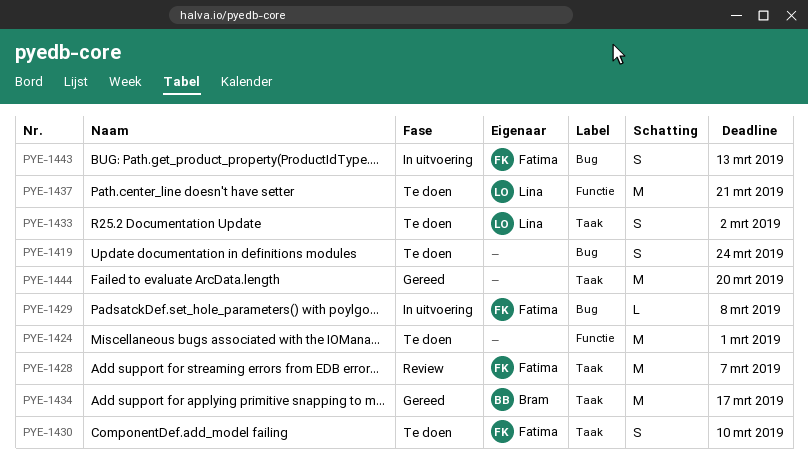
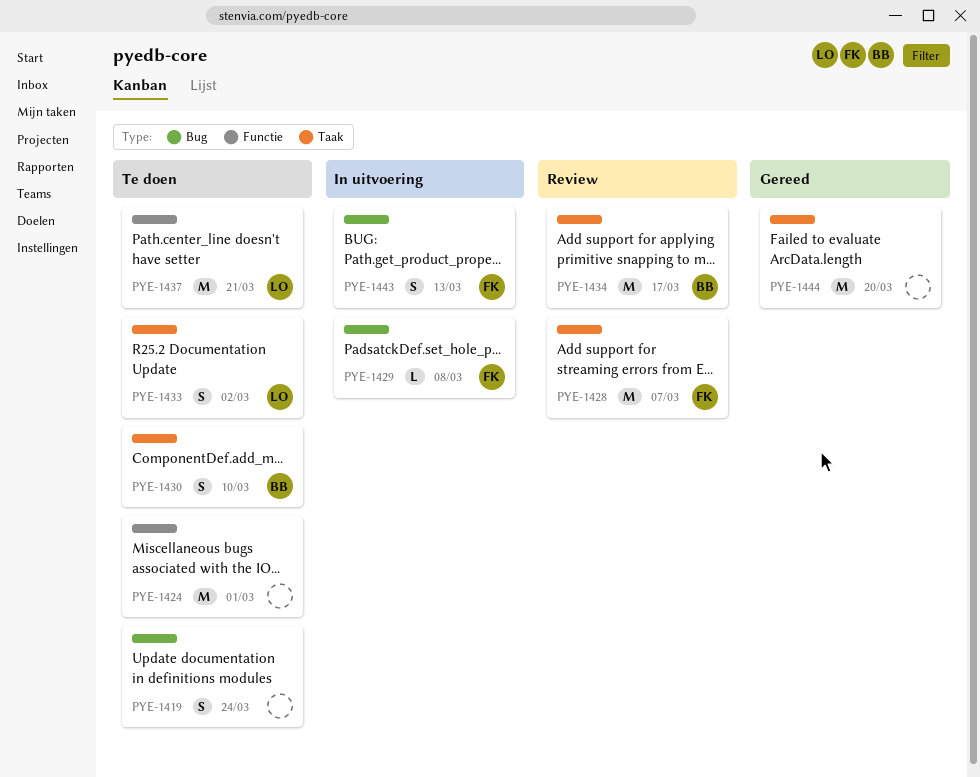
PYE-1430, owner: Fatima -> Bram
PYE-1434, status: Gereed -> Review

